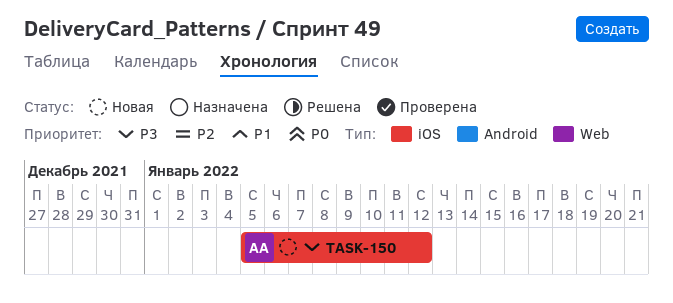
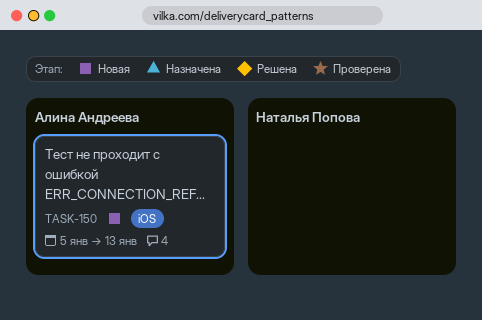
TASK-150, due: Jan 12 -> Jan 13

